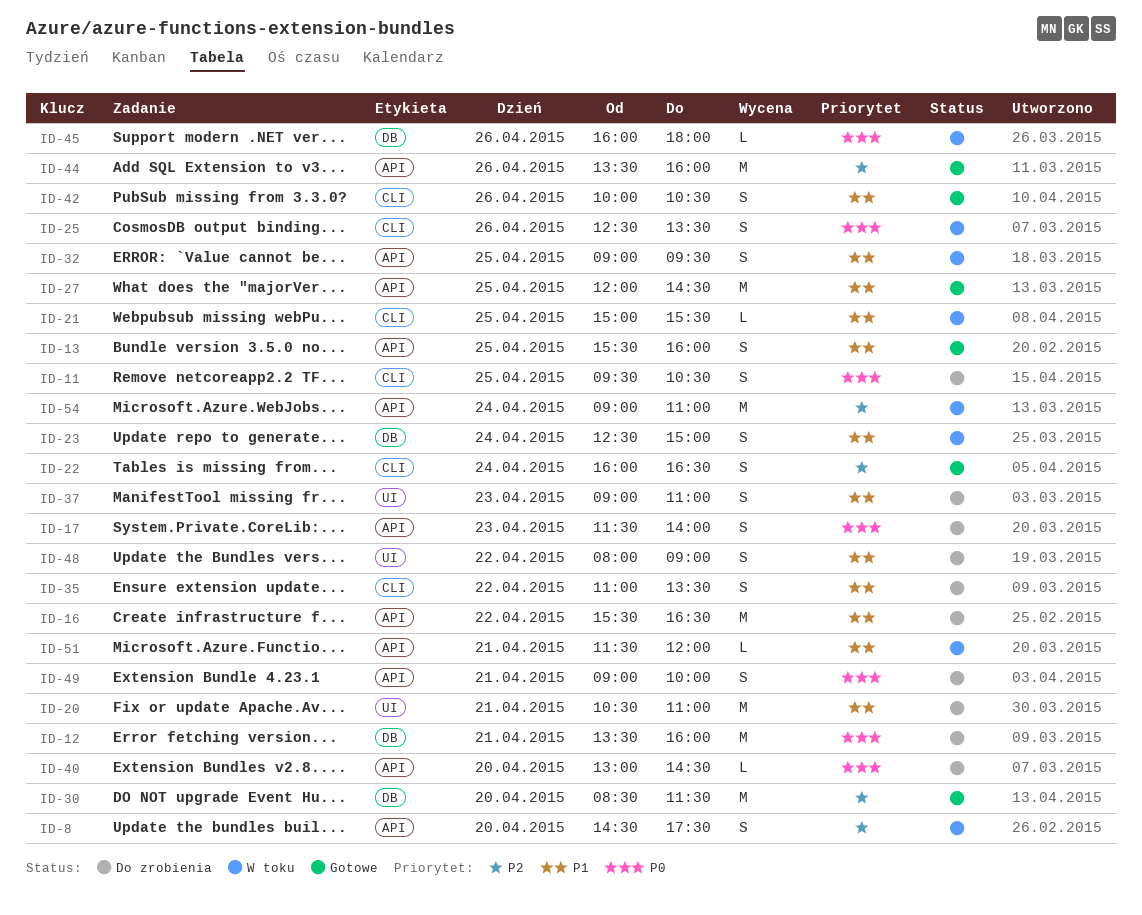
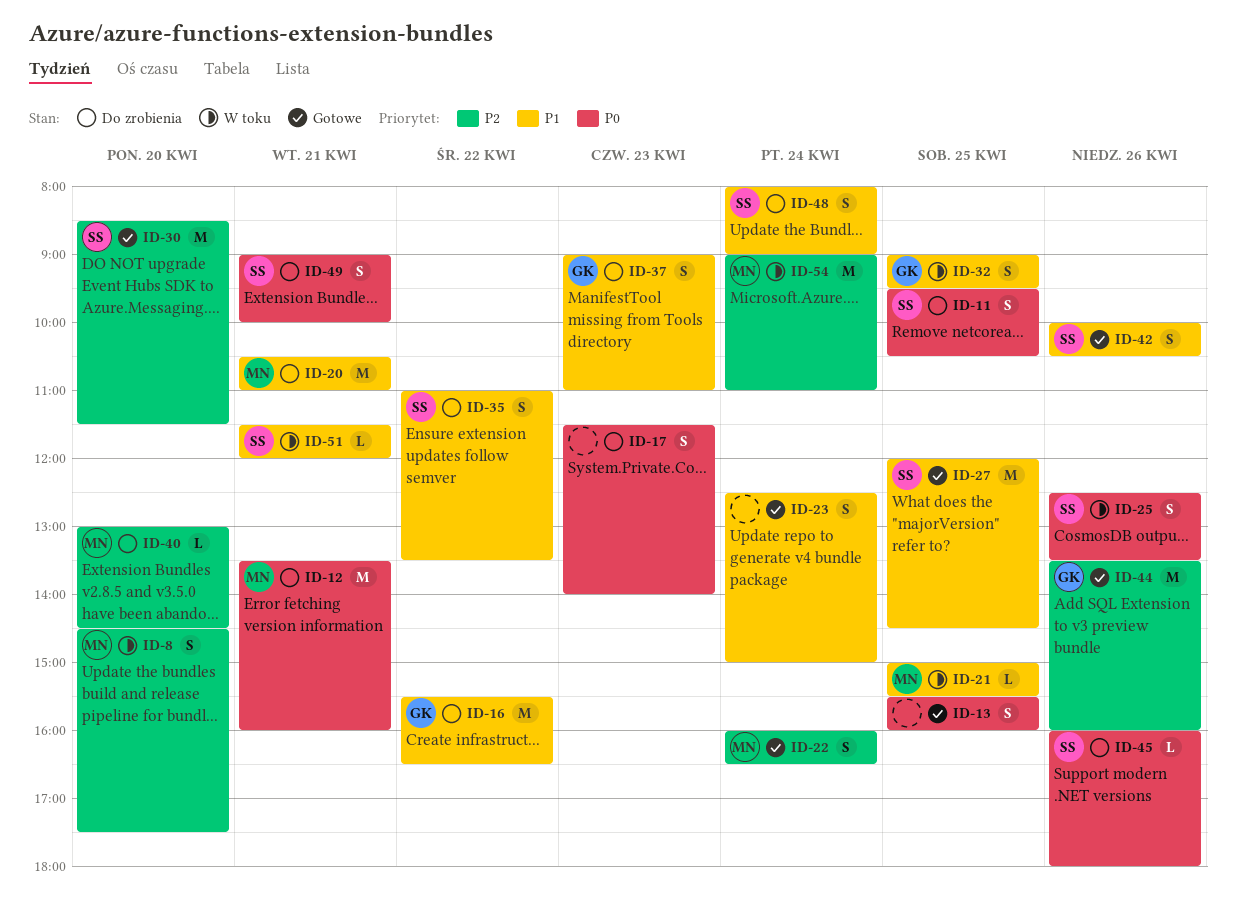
ID-13, priority: P1 -> P0
ID-23, status: W toku -> Gotowe
ID-40, priority: P0 -> P2
ID-45, status: W toku -> Do zrobienia
ID-48, day: Apr 22 -> Apr 24

